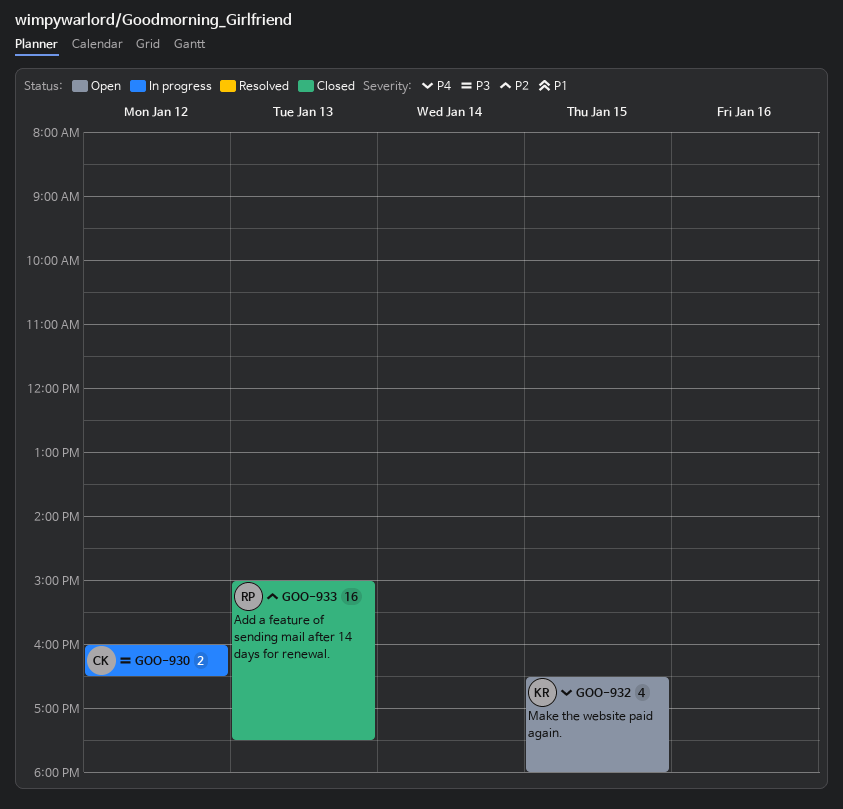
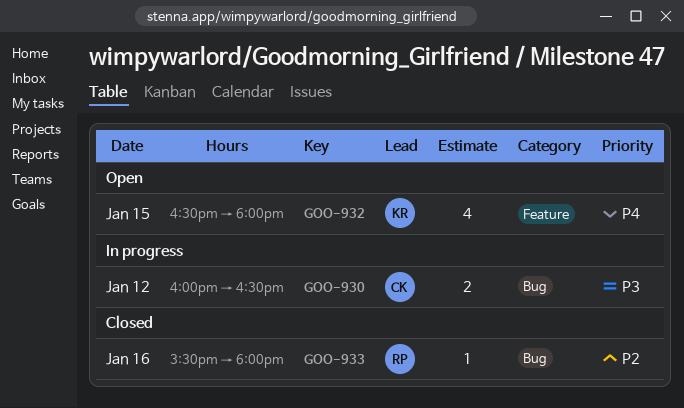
GOO-933, estimate: 16 -> 1
GOO-933, day: Jan 13 -> Jan 16
GOO-933, begins: 15:00 -> 15:30
GOO-933, ends: 17:30 -> 18:00

